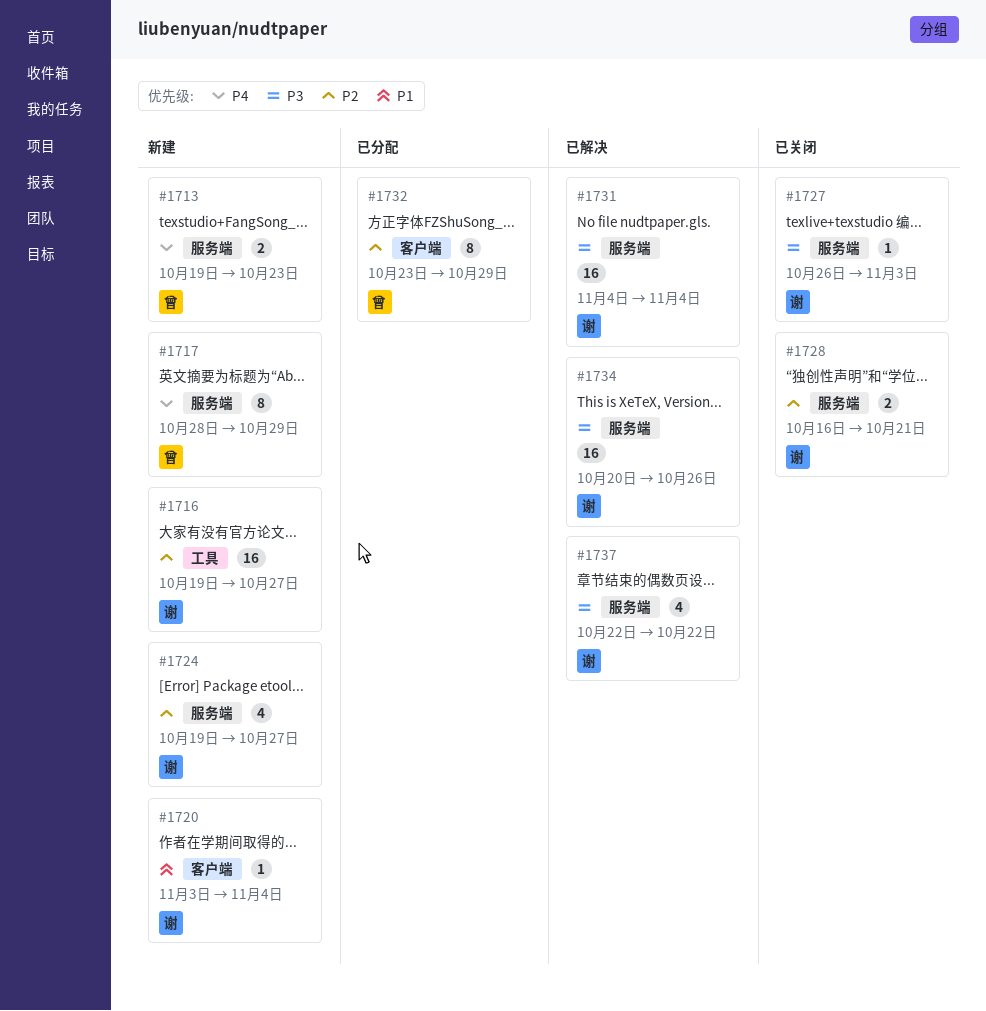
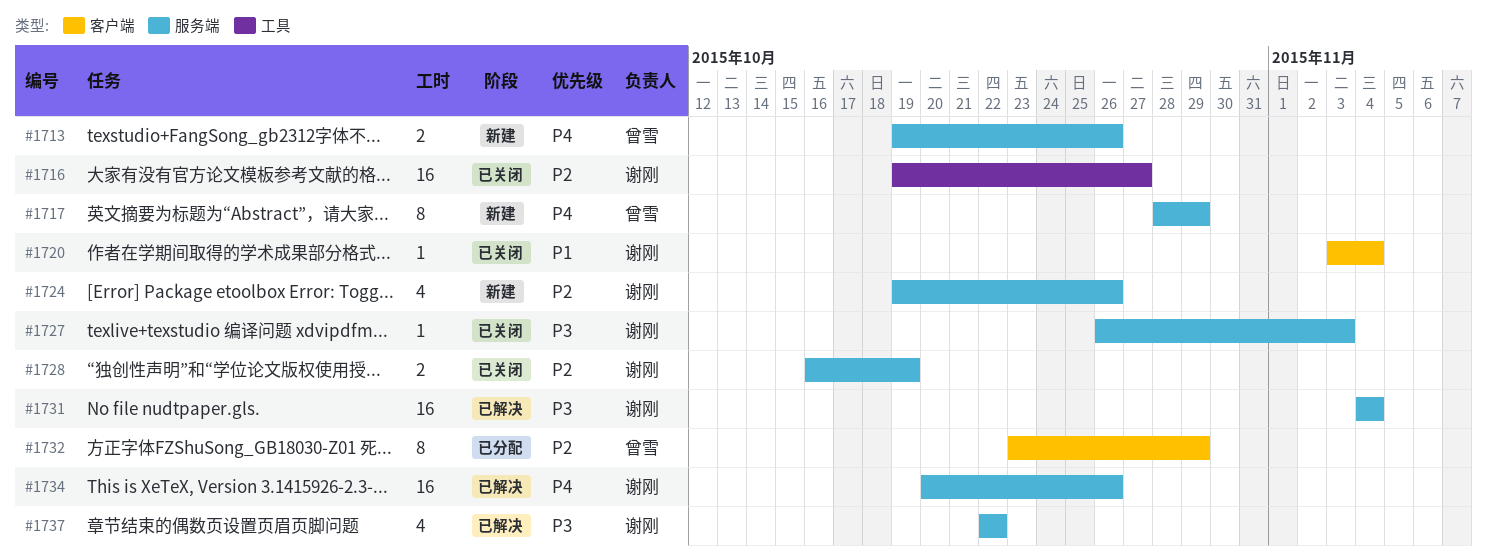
#1713, due: Oct 23 -> Oct 26
#1716, status: 新建 -> 已关闭
#1720, status: 新建 -> 已关闭
#1724, due: Oct 27 -> Oct 26
#1728, due: Oct 21 -> Oct 19
#1734, priority: P3 -> P4

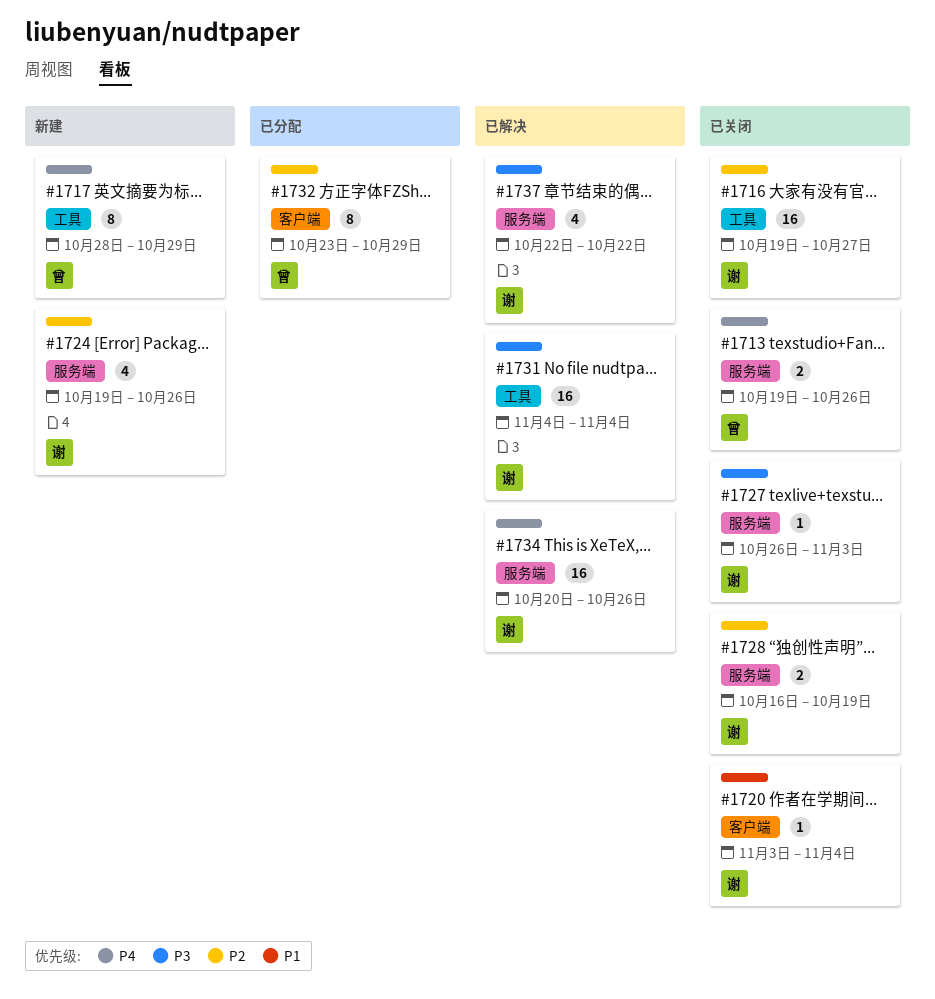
#1713, status: 新建 -> 已关闭
#1717, label: 服务端 -> 工具
#1731, label: 服务端 -> 工具

